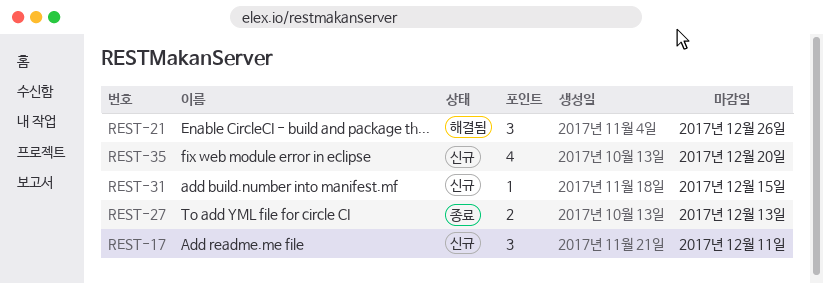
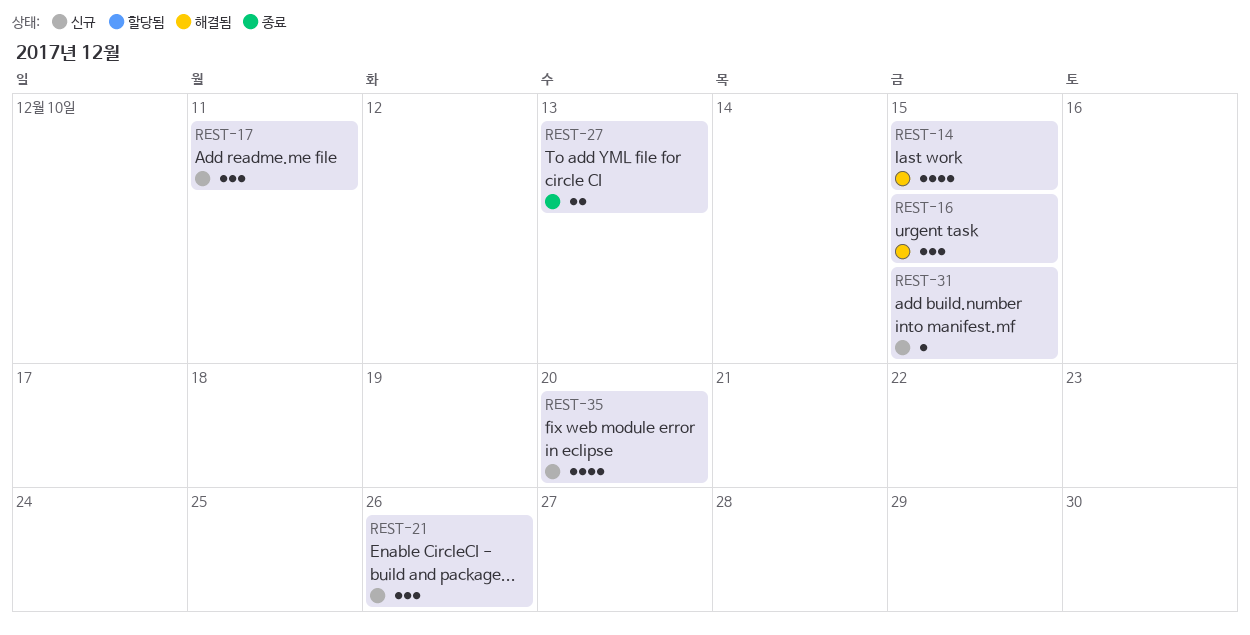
REST-14: none -> present
REST-16: none -> present
REST-21, status: 해결됨 -> 신규

